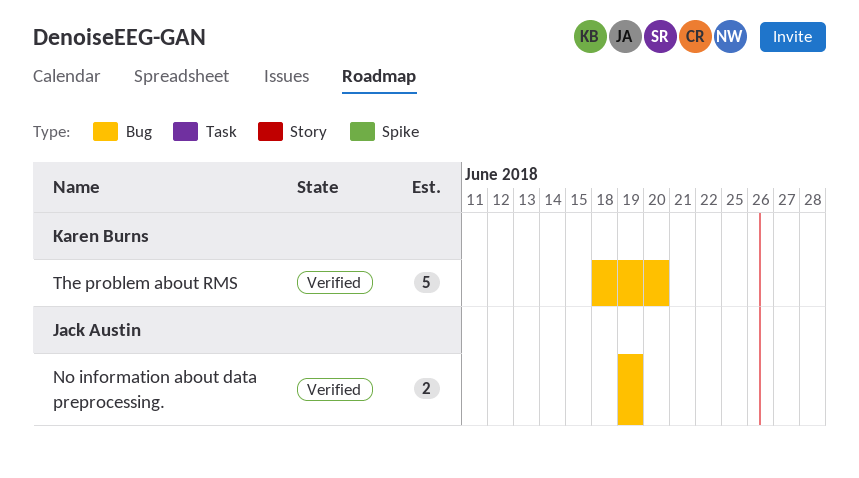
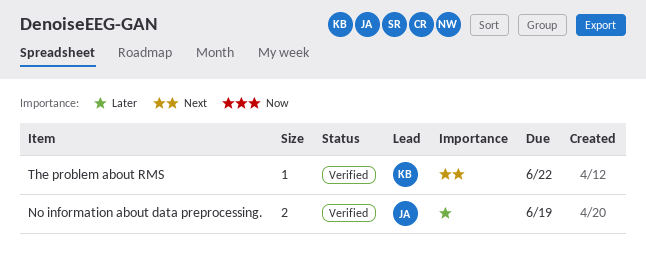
The problem about RMS, estimate: 5 -> 1
The problem about RMS, due: Jun 20 -> Jun 22

